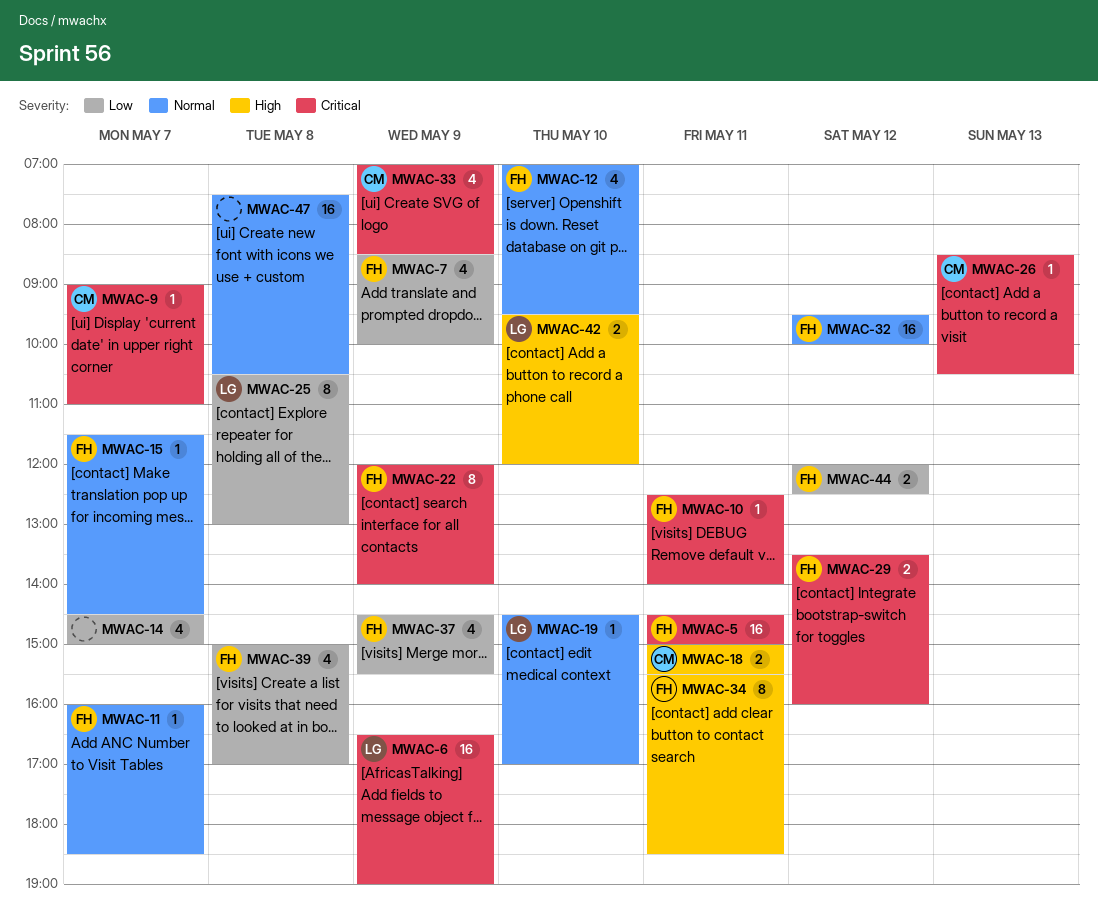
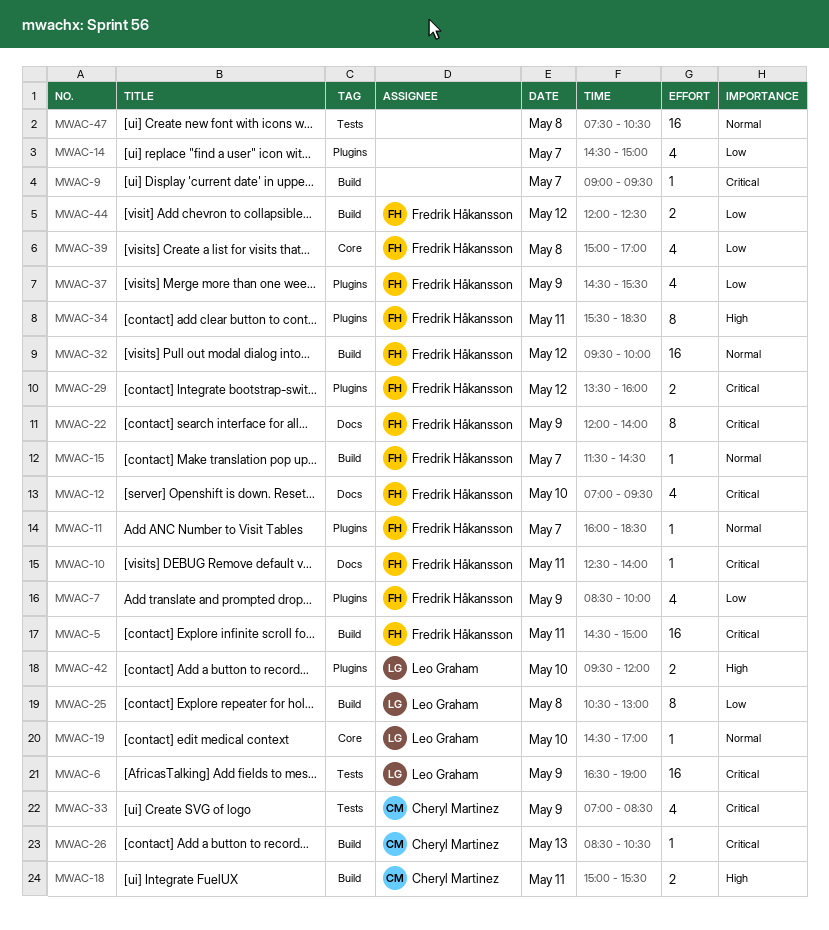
MWAC-9, owner: Cheryl Martinez -> none
MWAC-9, ends: 11:00 -> 09:30
MWAC-12, priority: Normal -> Critical

